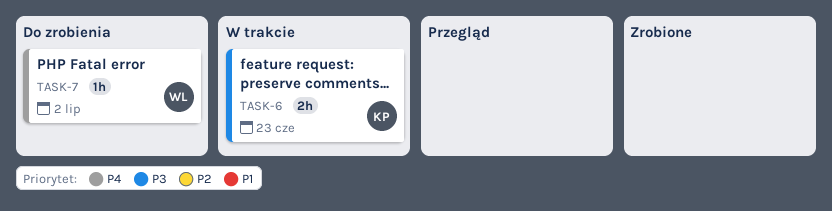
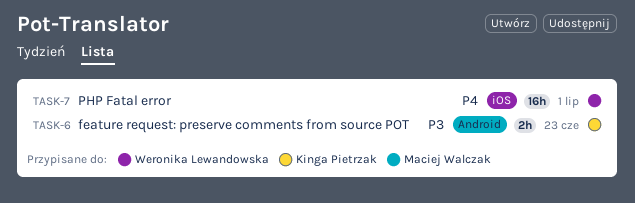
TASK-7, estimate: 1h -> 16h
TASK-7, due: Jul 2 -> Jul 1

